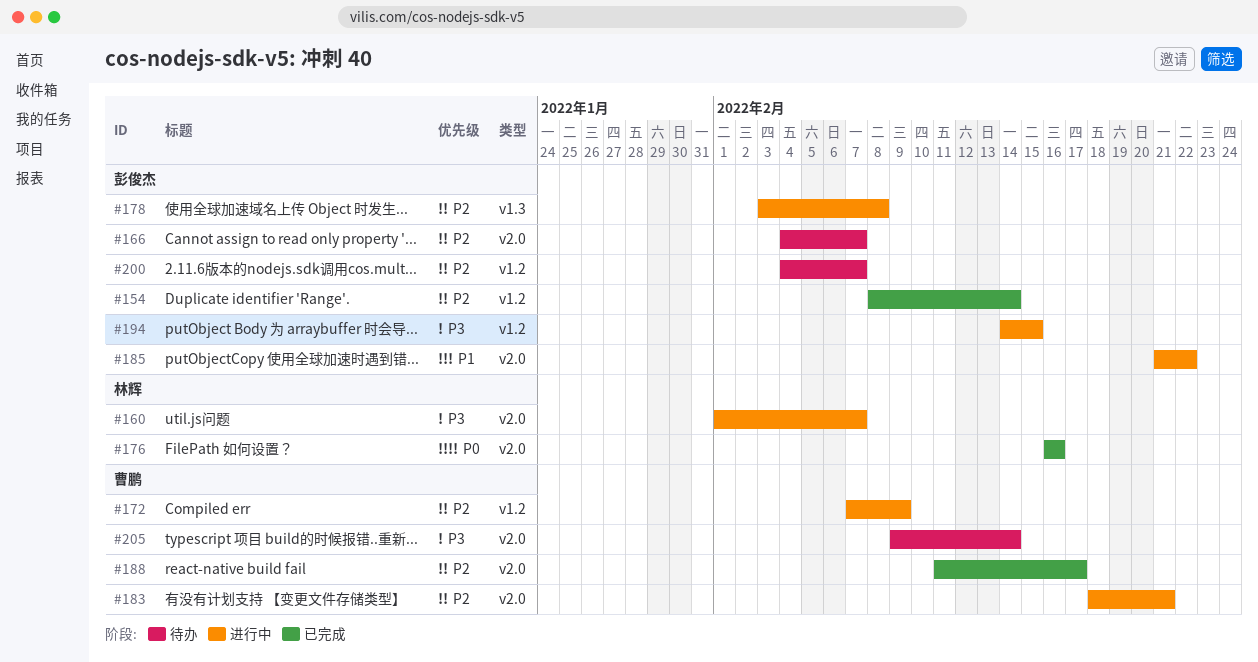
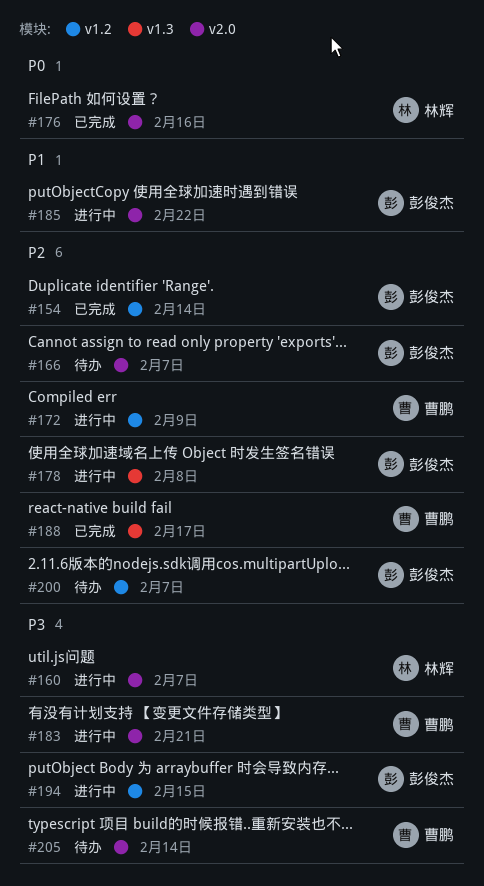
#183, priority: P2 -> P3
#188, label: v2.0 -> v1.3

